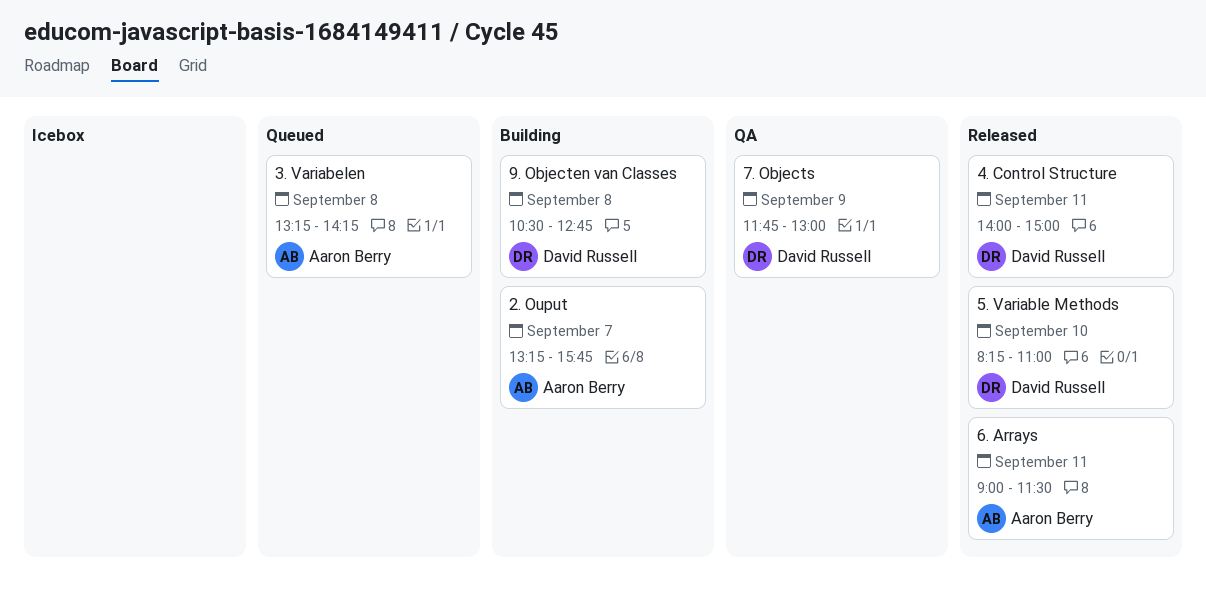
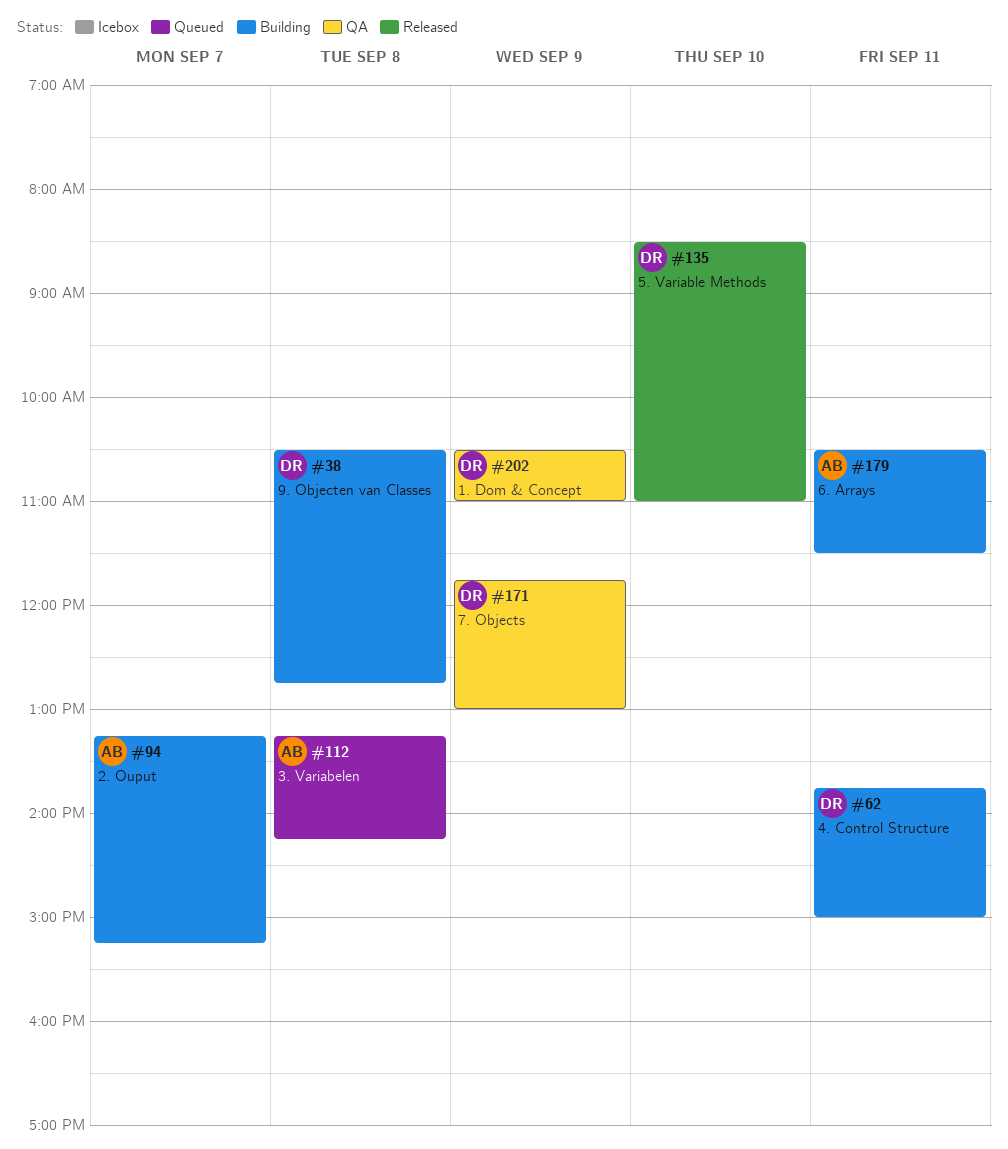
1. Dom & Concept: none -> present
2. Ouput, ends: 15:45 -> 15:15
4. Control Structure, status: Released -> Building
4. Control Structure, begins: 14:00 -> 13:45
5. Variable Methods, begins: 08:15 -> 08:30
6. Arrays, status: Released -> Building
6. Arrays, begins: 09:00 -> 10:30

